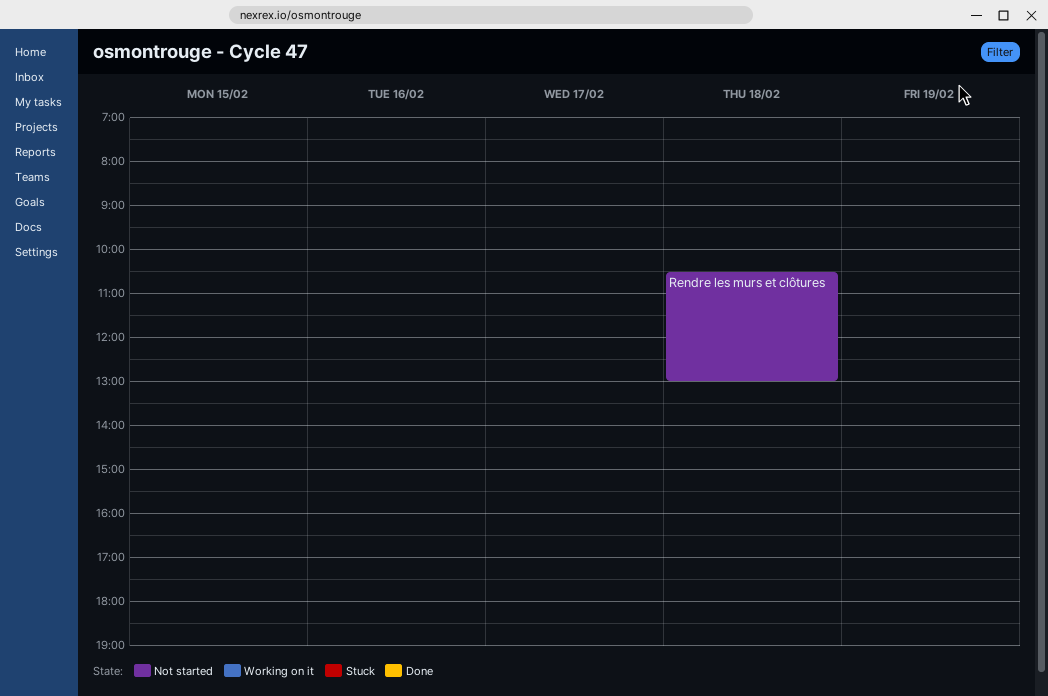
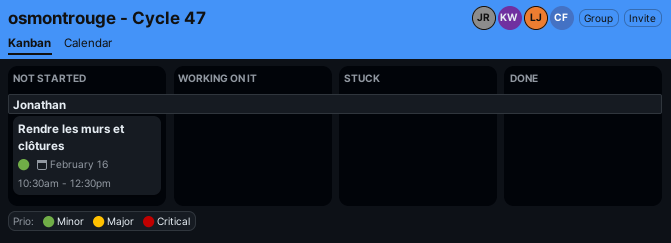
Rendre les murs et clôtures, day: Feb 18 -> Feb 16
Rendre les murs et clôtures, ends: 13:00 -> 12:30

